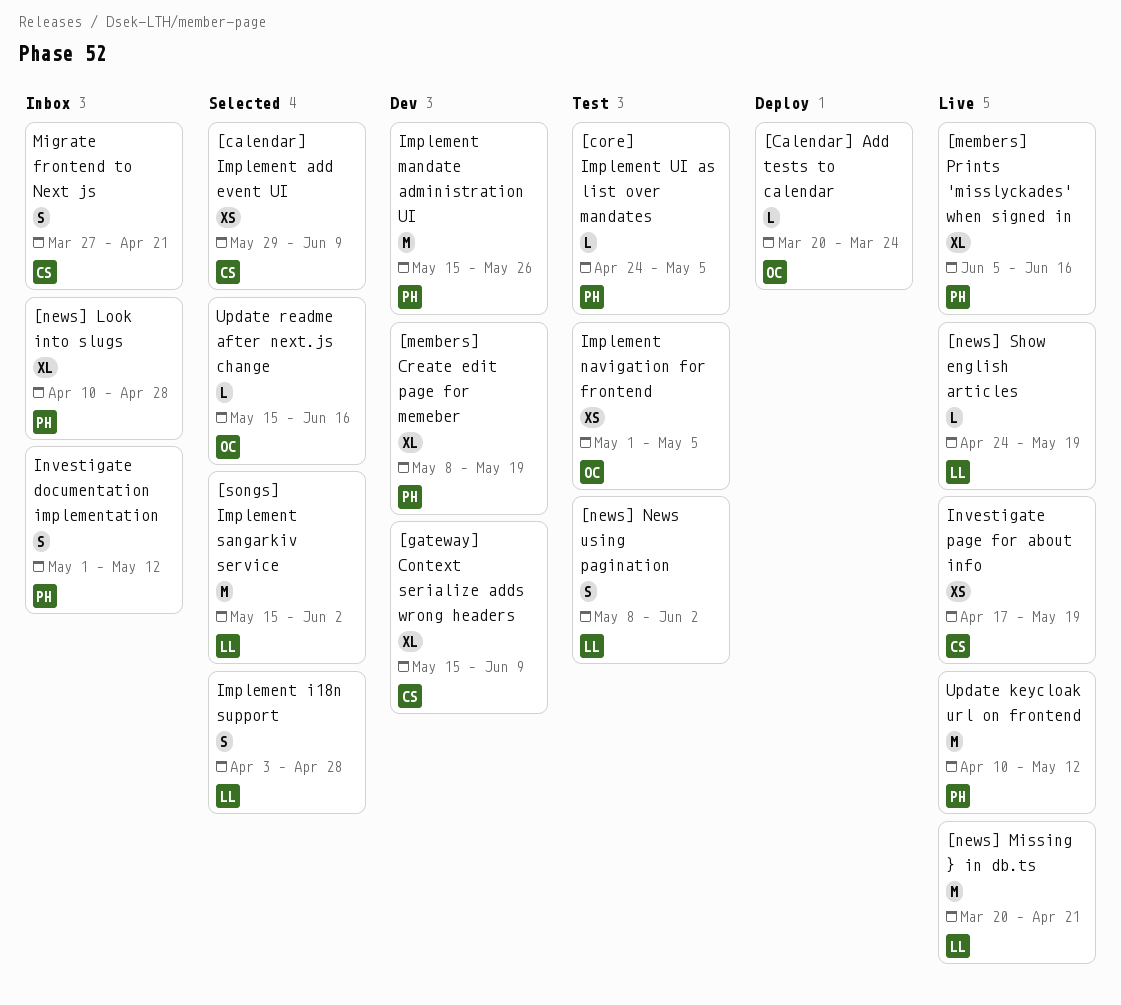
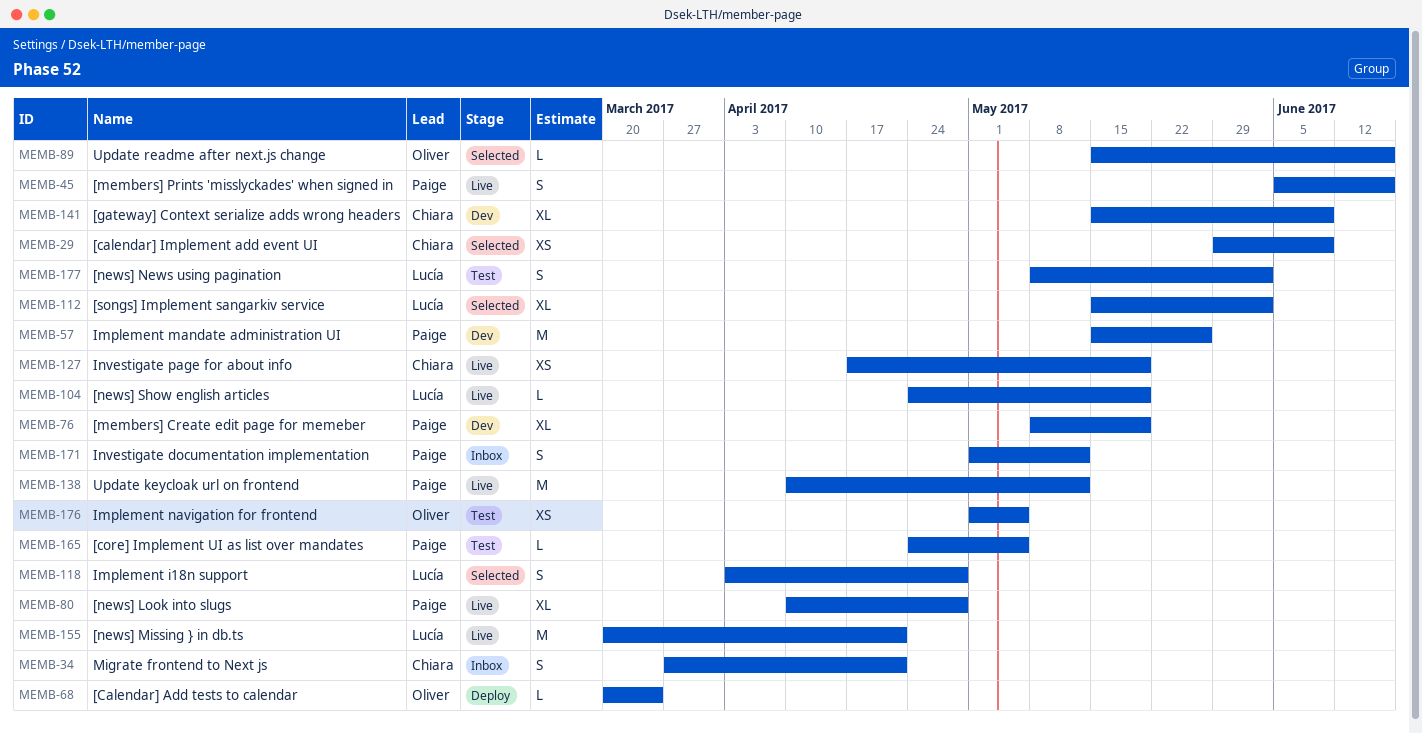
[members] Prints 'misslyckades' when signed in, estimate: XL -> S
[news] Look into slugs, status: Inbox -> Live
[songs] Implement sangarkiv service, estimate: M -> XL

